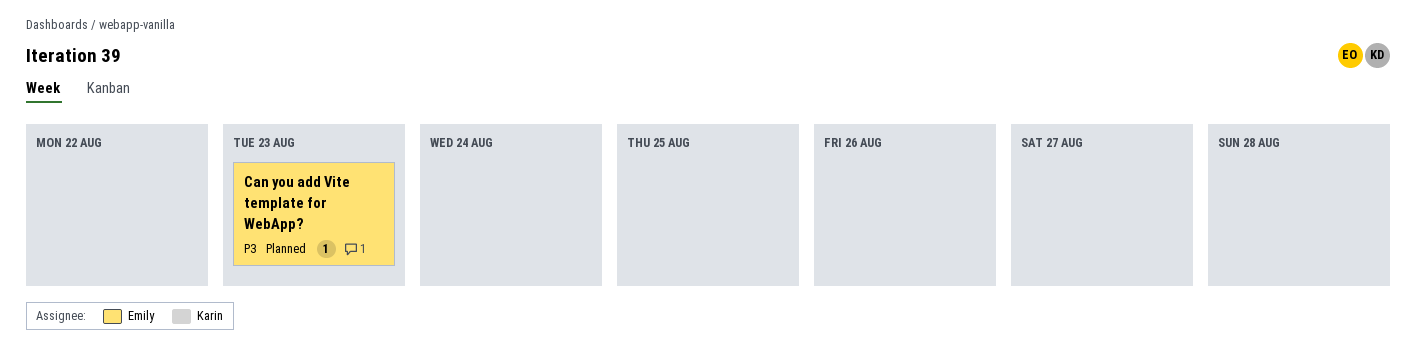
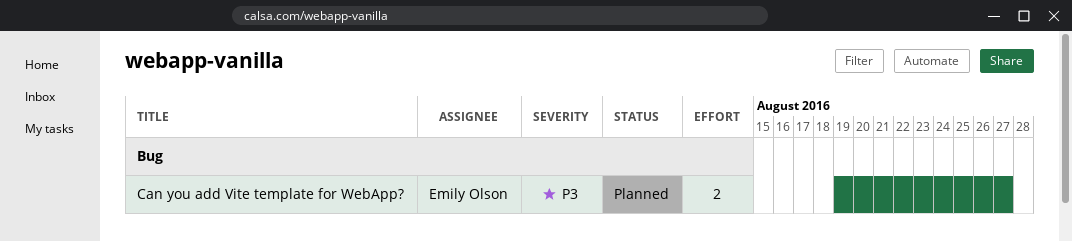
Can you add Vite template for WebApp?, estimate: 1 -> 2
Can you add Vite template for WebApp?, due: Aug 23 -> Aug 27

